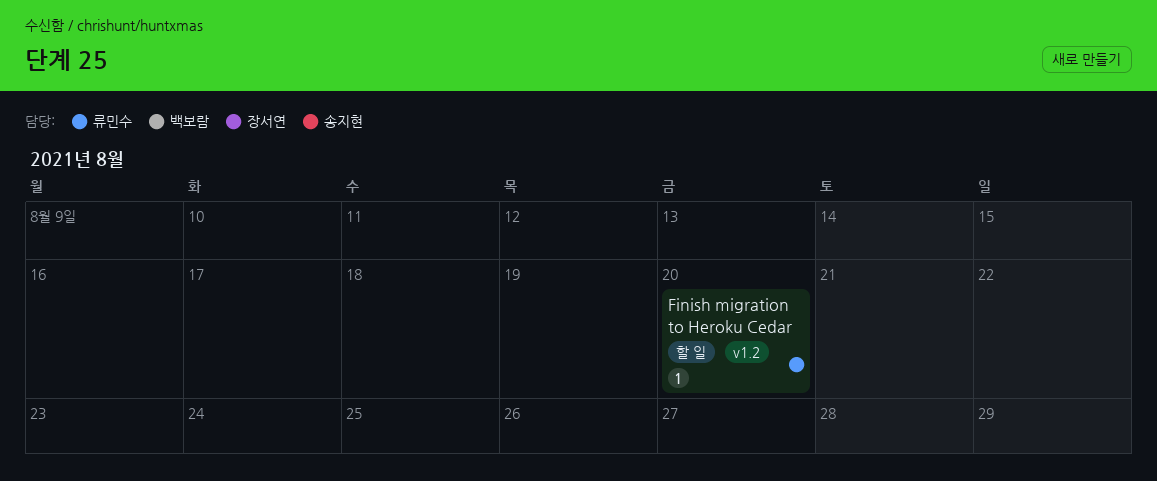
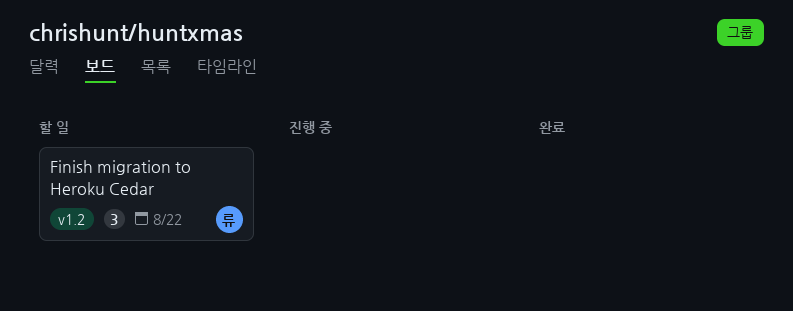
Finish migration to Heroku Cedar, estimate: 1 -> 3
Finish migration to Heroku Cedar, due: Aug 20 -> Aug 22

